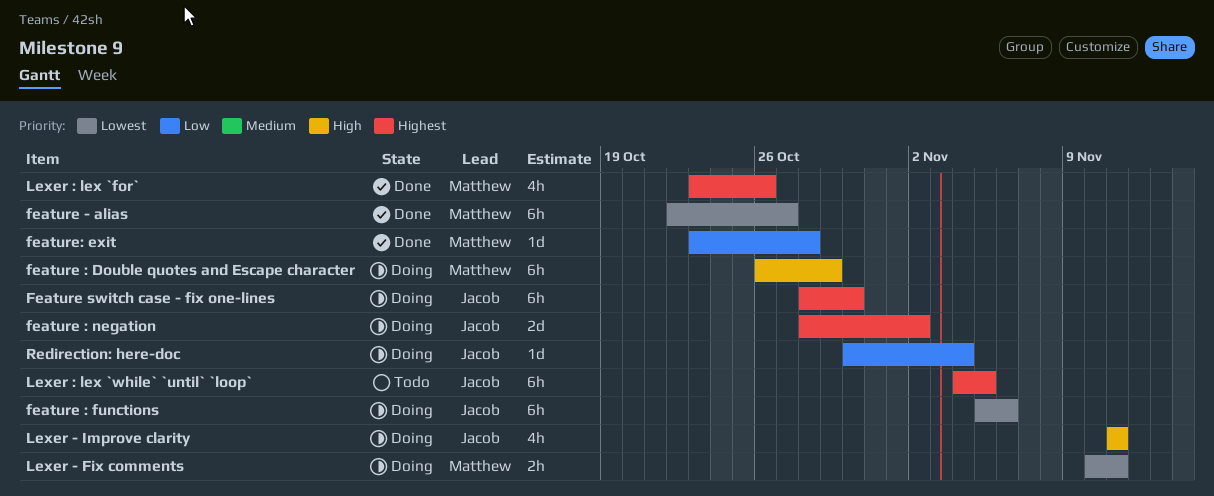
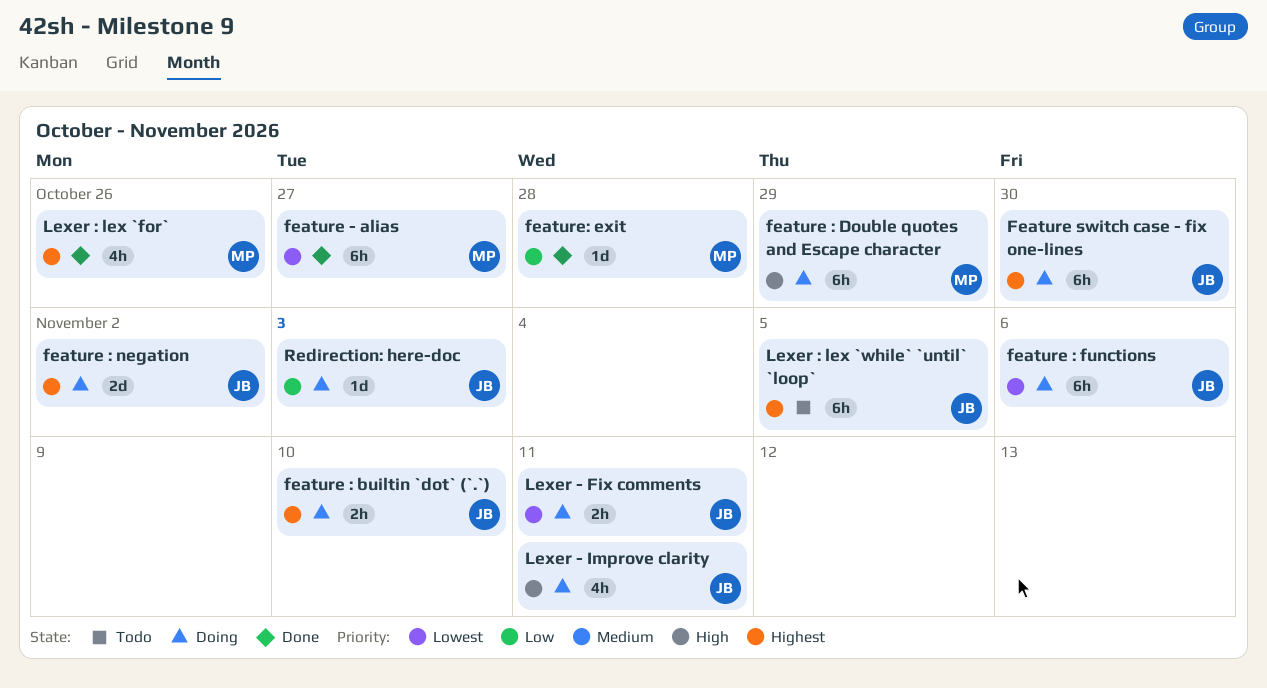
feature : builtin `dot` (`.`): none -> present
Lexer - Fix comments, owner: Matthew -> Jacob
Redirection: here-doc, due: Nov 4 -> Nov 3

